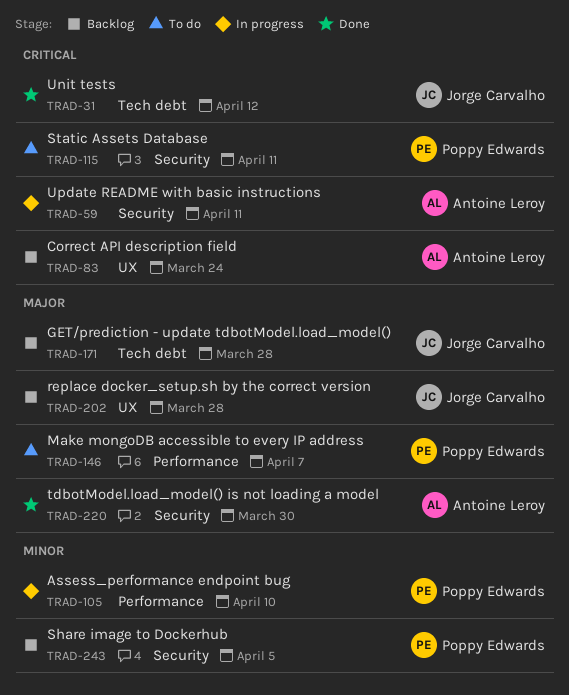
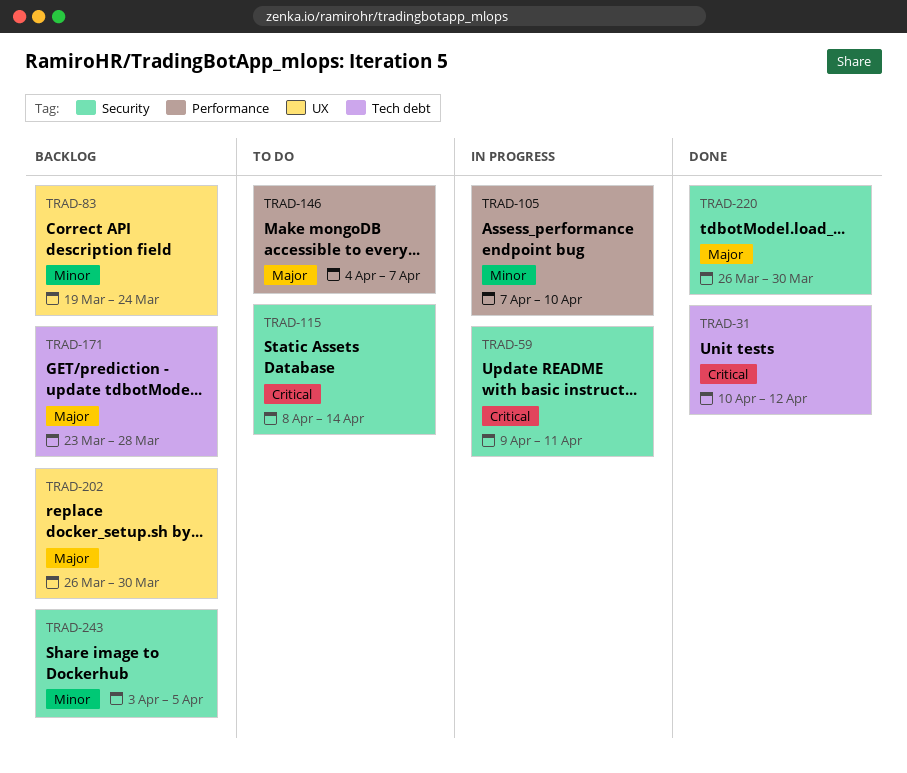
TRAD-83, priority: Critical -> Minor
TRAD-115, due: Apr 11 -> Apr 14
TRAD-202, due: Mar 28 -> Mar 30

